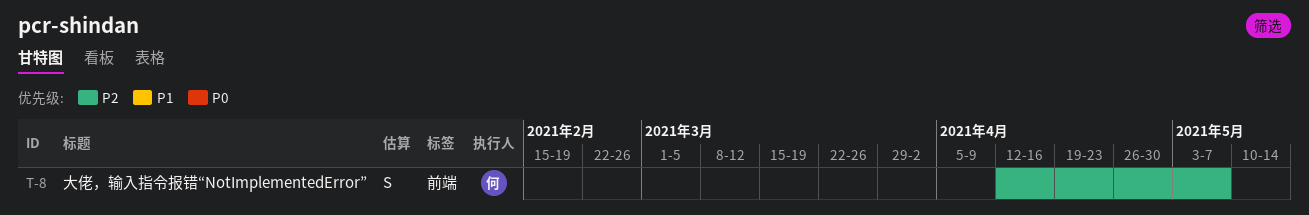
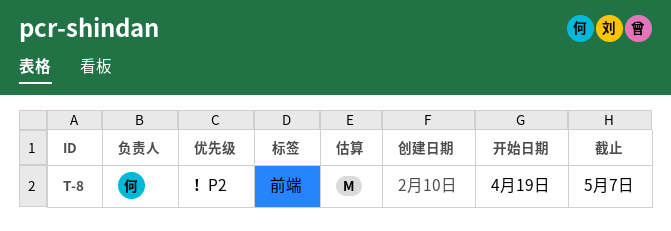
T-8, estimate: S -> M
T-8, start: Apr 12 -> Apr 19

